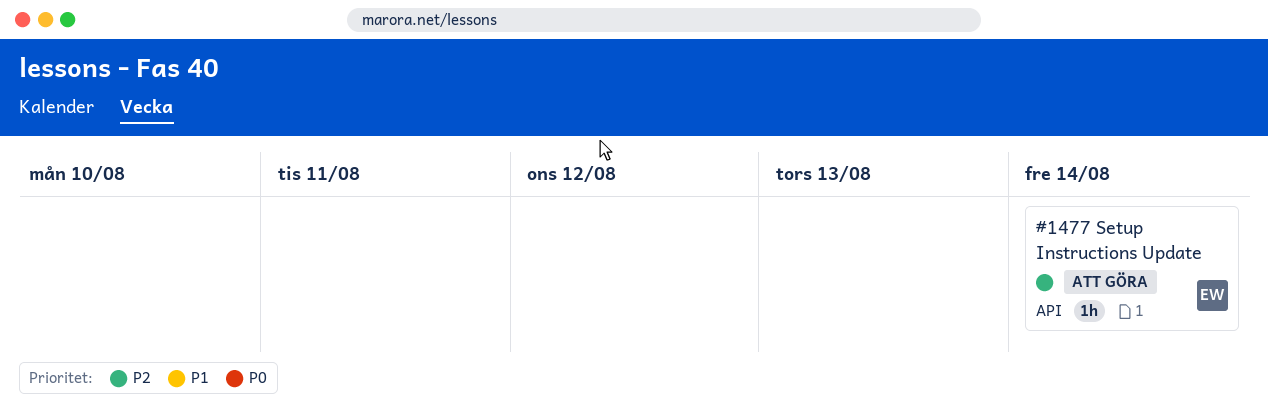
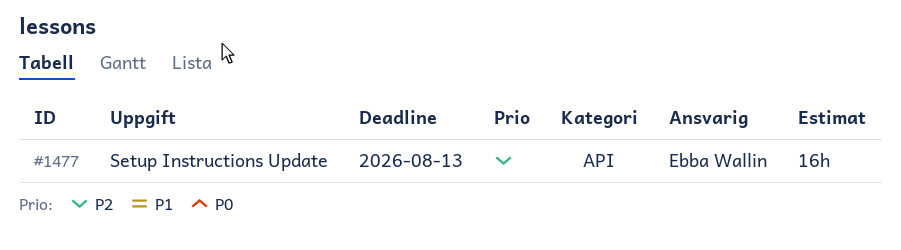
#1477, estimate: 1h -> 16h
#1477, due: Aug 14 -> Aug 13

